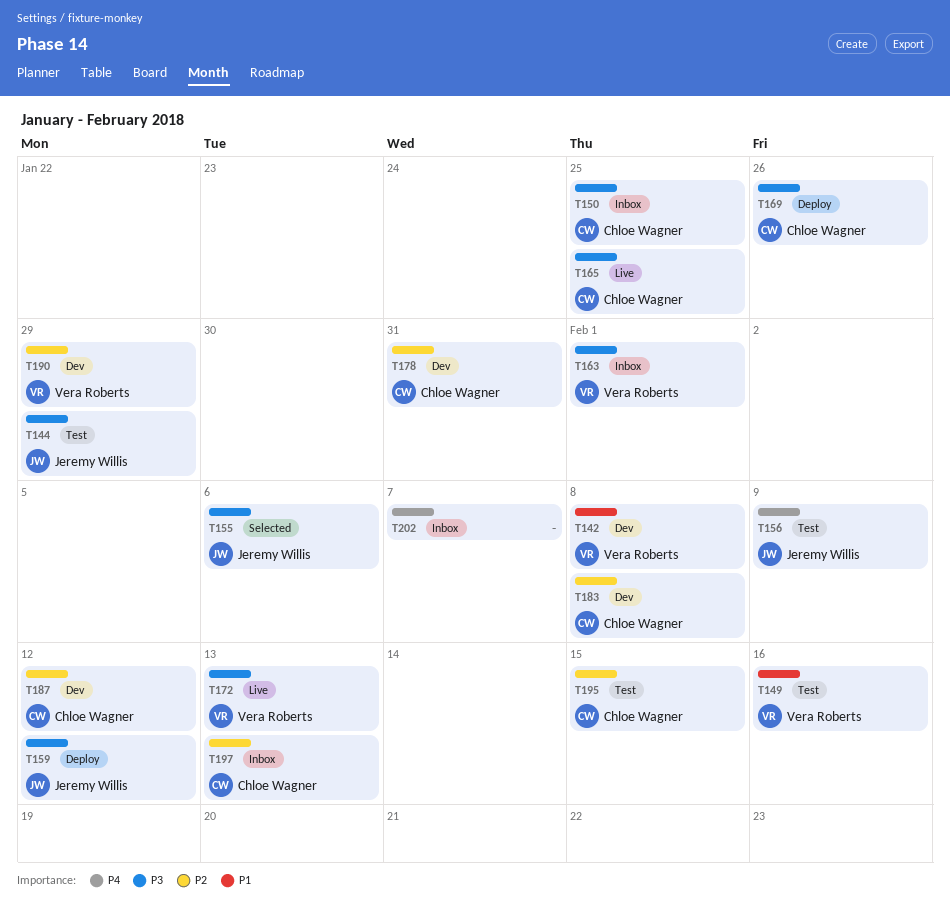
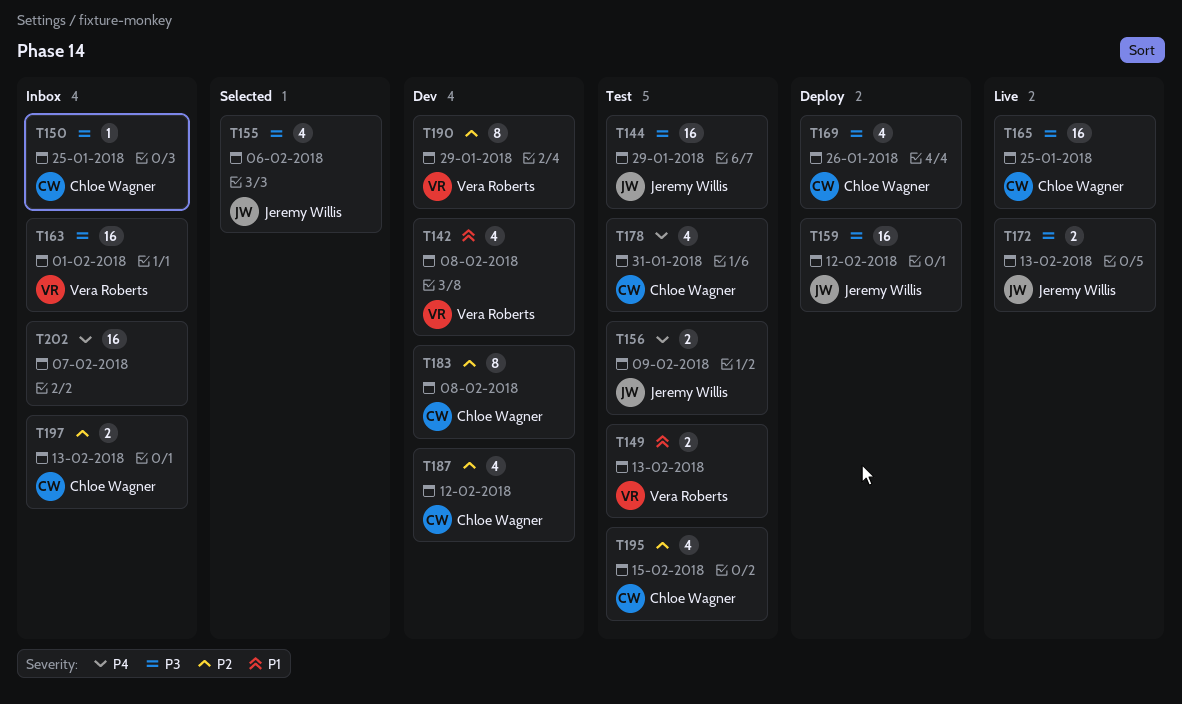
T149, due: Feb 16 -> Feb 13
T172, owner: Vera Roberts -> Jeremy Willis
T178, status: Dev -> Test
T178, priority: P2 -> P4

